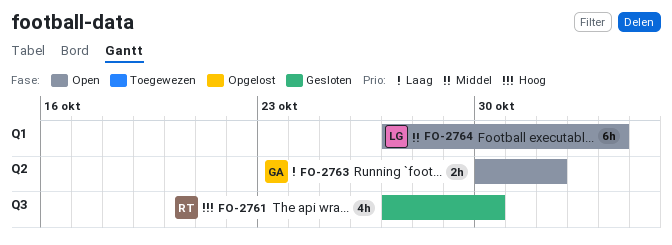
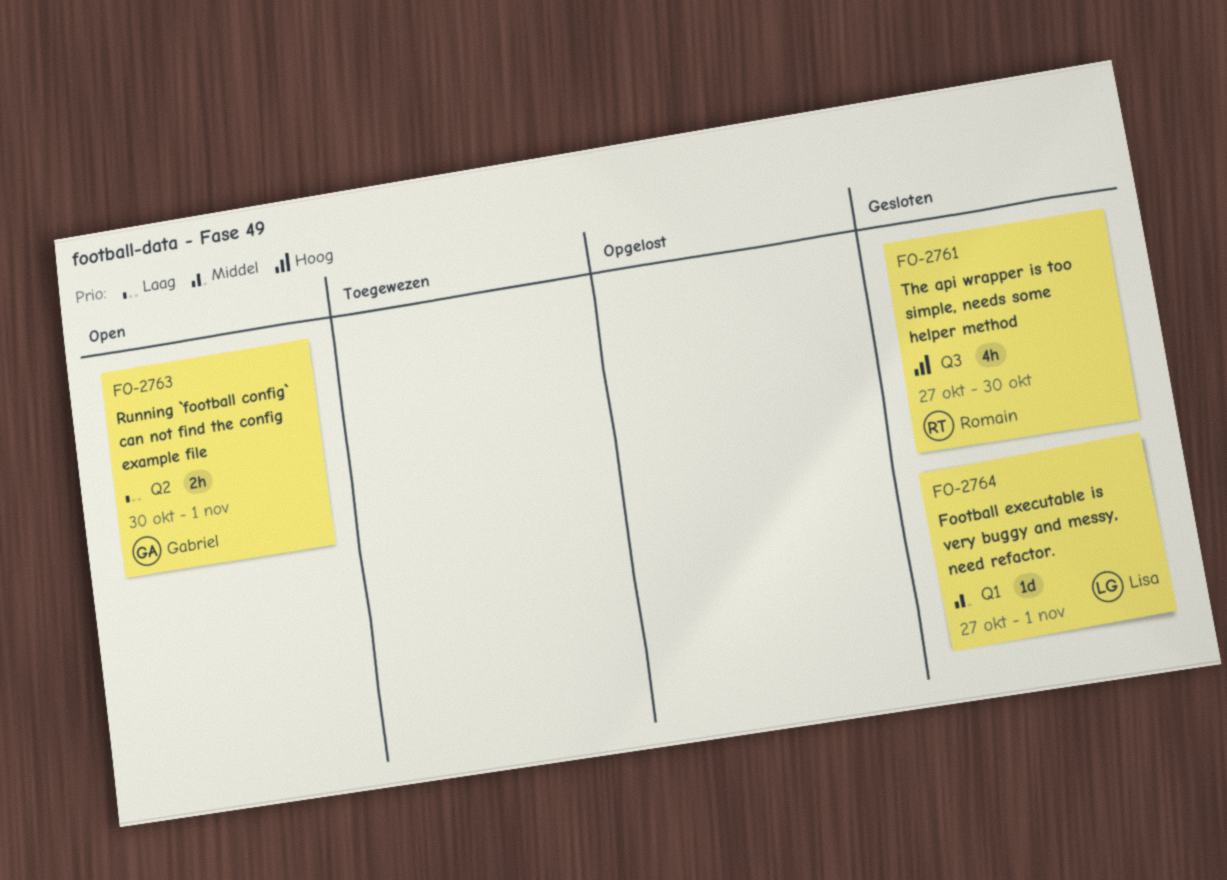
FO-2764, status: Open -> Gesloten
FO-2764, estimate: 6h -> 1d
FO-2764, due: Nov 3 -> Nov 1

